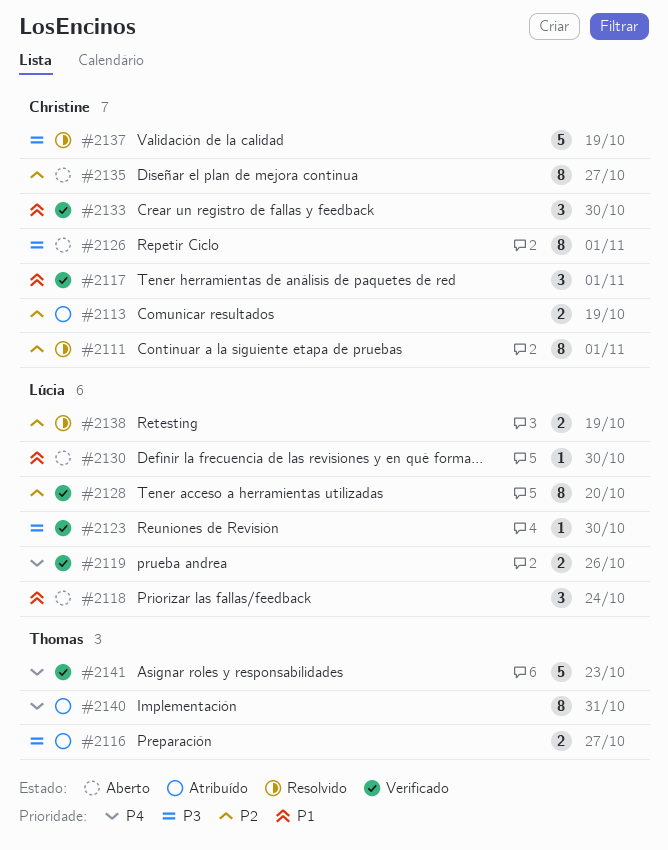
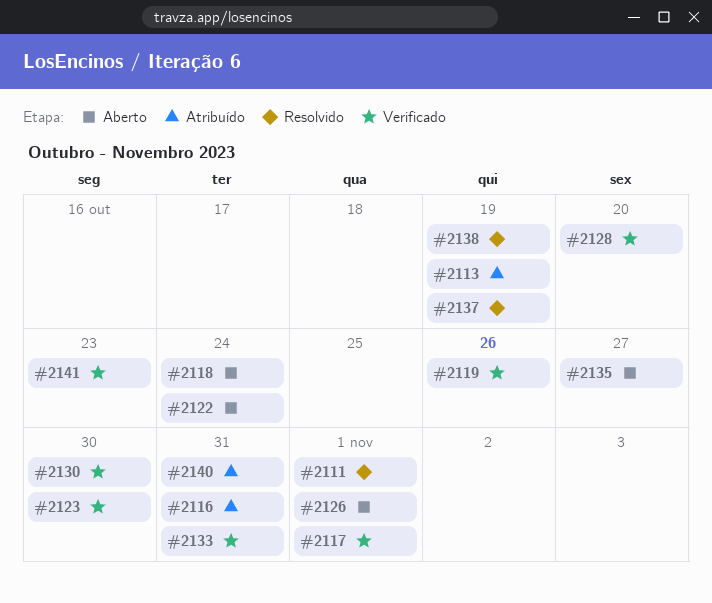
#2116, due: Oct 27 -> Oct 31
#2122: none -> present
#2130, status: Aberto -> Verificado
#2133, due: Oct 30 -> Oct 31

